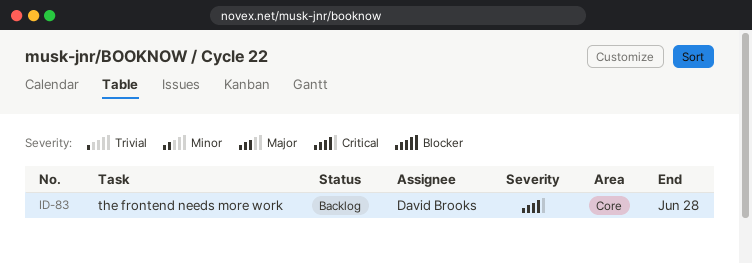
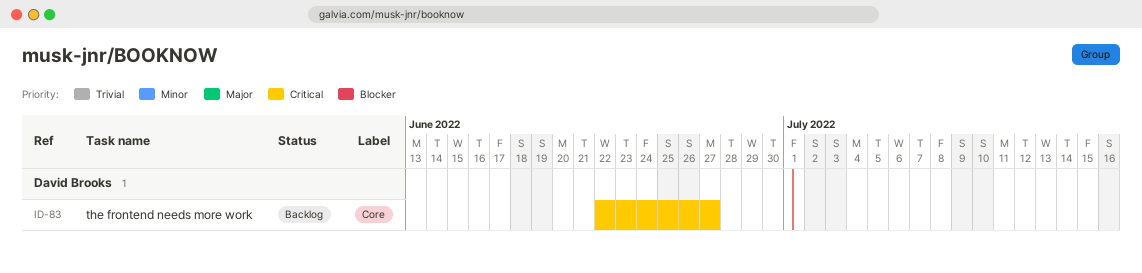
ID-83, due: Jun 28 -> Jun 27

